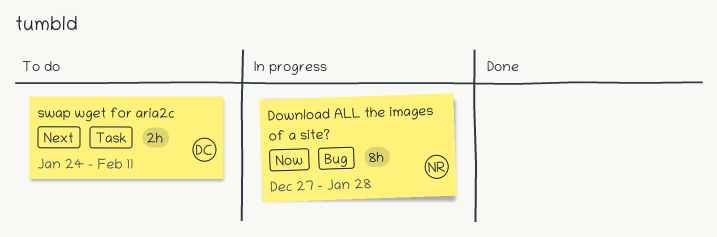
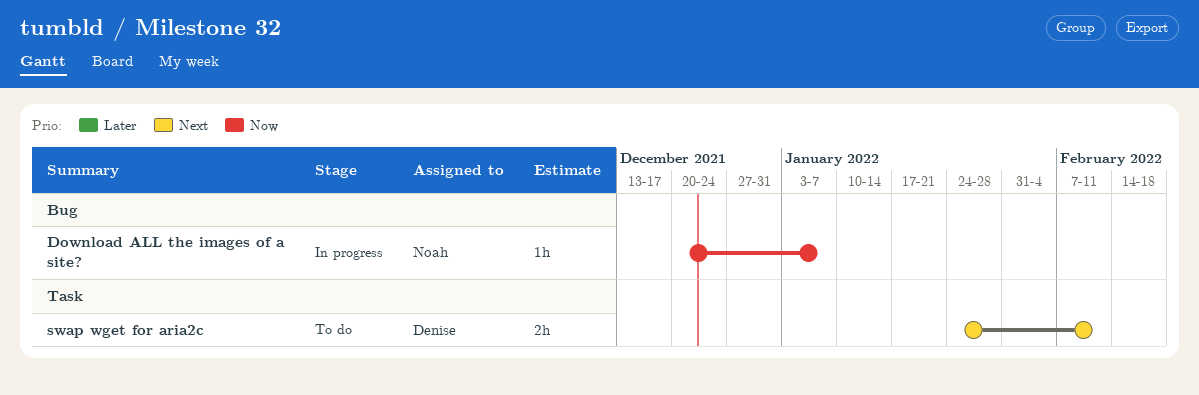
Download ALL the images of a site?, estimate: 8h -> 1h
Download ALL the images of a site?, start: Dec 27 -> Dec 20
Download ALL the images of a site?, due: Jan 28 -> Jan 7

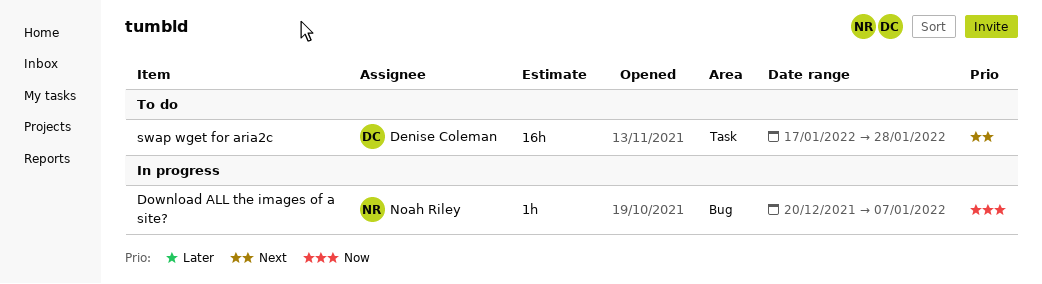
swap wget for aria2c, estimate: 2h -> 16h
swap wget for aria2c, start: Jan 24 -> Jan 17
swap wget for aria2c, due: Feb 11 -> Jan 28

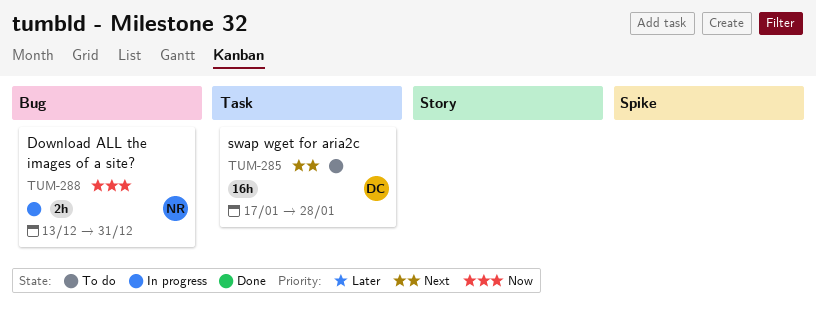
Download ALL the images of a site?, estimate: 1h -> 2h
Download ALL the images of a site?, start: Dec 20 -> Dec 13
Download ALL the images of a site?, due: Jan 7 -> Dec 31

